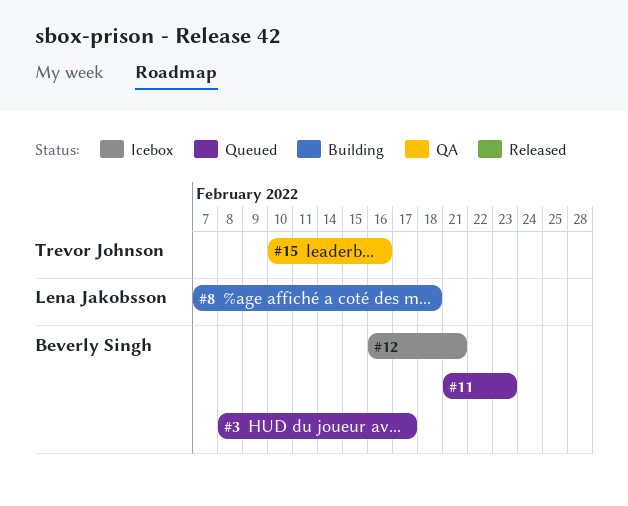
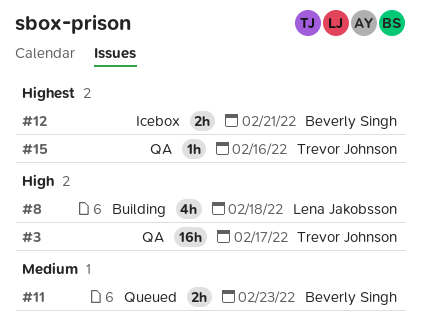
#3, status: Queued -> QA
#3, owner: Beverly Singh -> Trevor Johnson

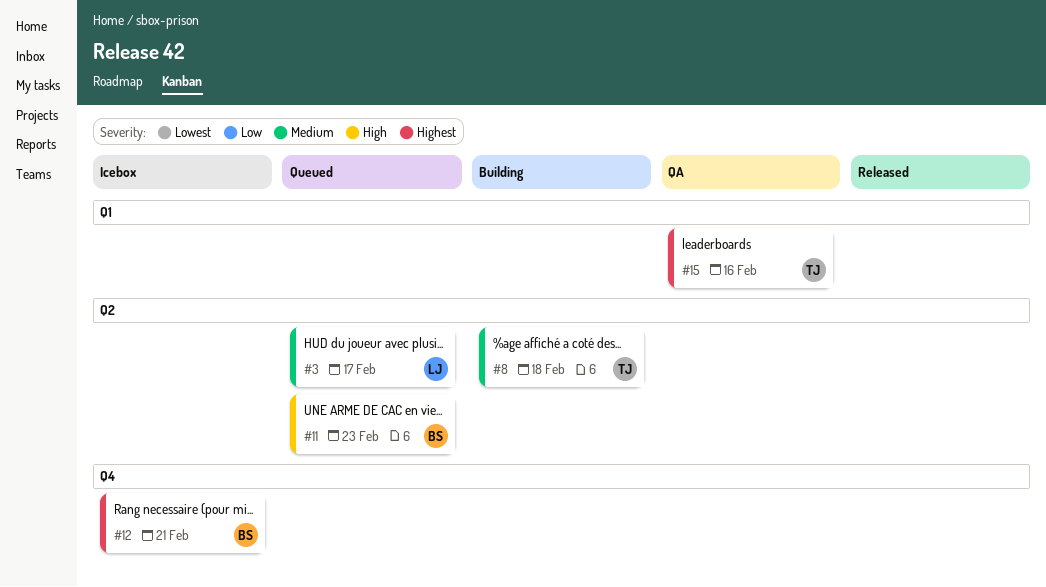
#3, status: QA -> Queued
#3, owner: Trevor Johnson -> Lena Jakobsson
#3, priority: High -> Medium
#8, owner: Lena Jakobsson -> Trevor Johnson
#8, priority: High -> Medium
#11, priority: Medium -> High

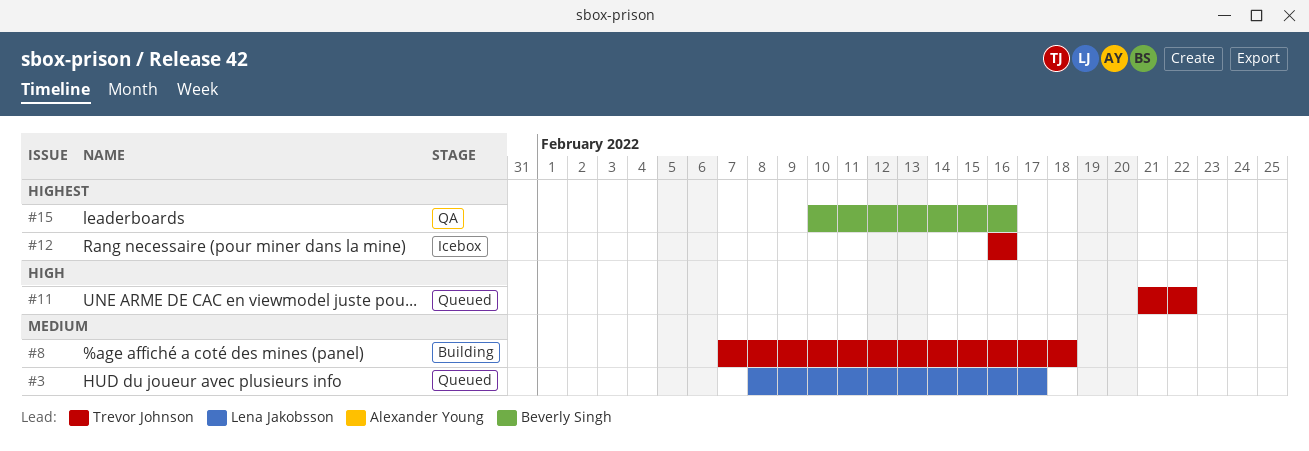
#11, owner: Beverly Singh -> Trevor Johnson
#11, due: Feb 23 -> Feb 22
#12, owner: Beverly Singh -> Trevor Johnson
#12, due: Feb 21 -> Feb 16
#15, owner: Trevor Johnson -> Beverly Singh

